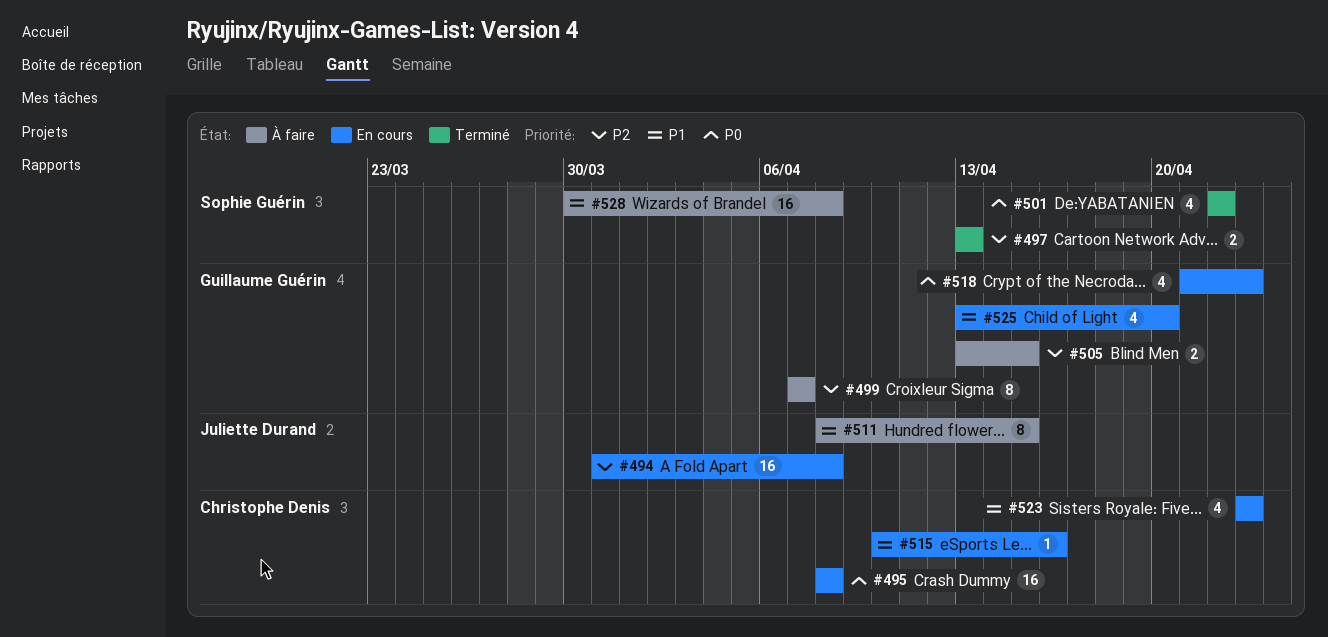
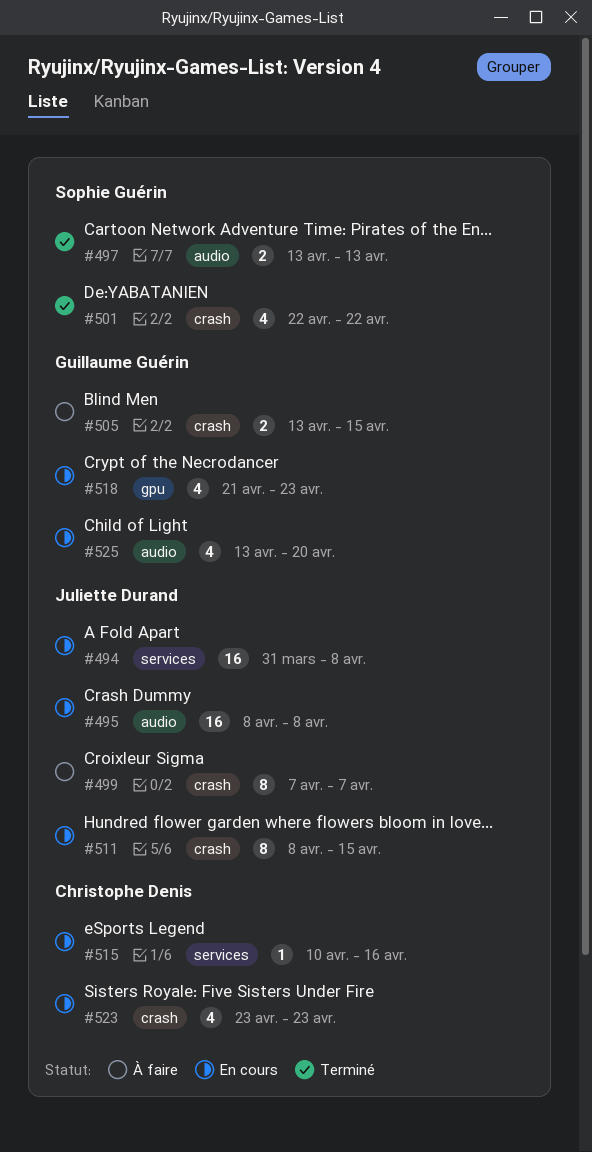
#495, owner: Christophe Denis -> Juliette Durand
#499, owner: Guillaume Guérin -> Juliette Durand
#511, status: À faire -> En cours
#528: present -> none

